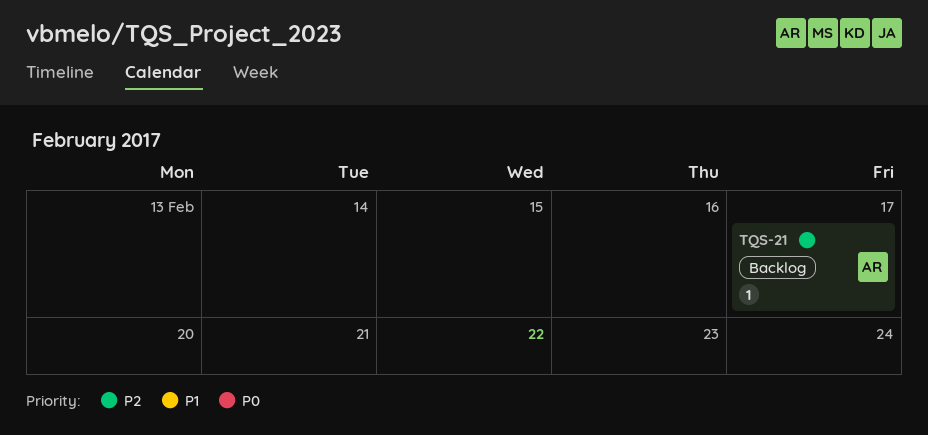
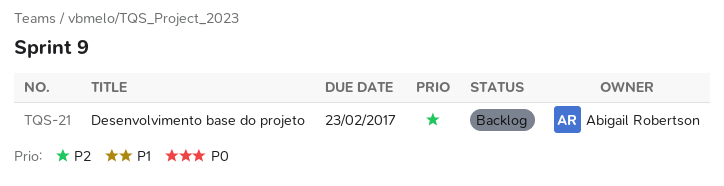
TQS-21, due: Feb 17 -> Feb 23

